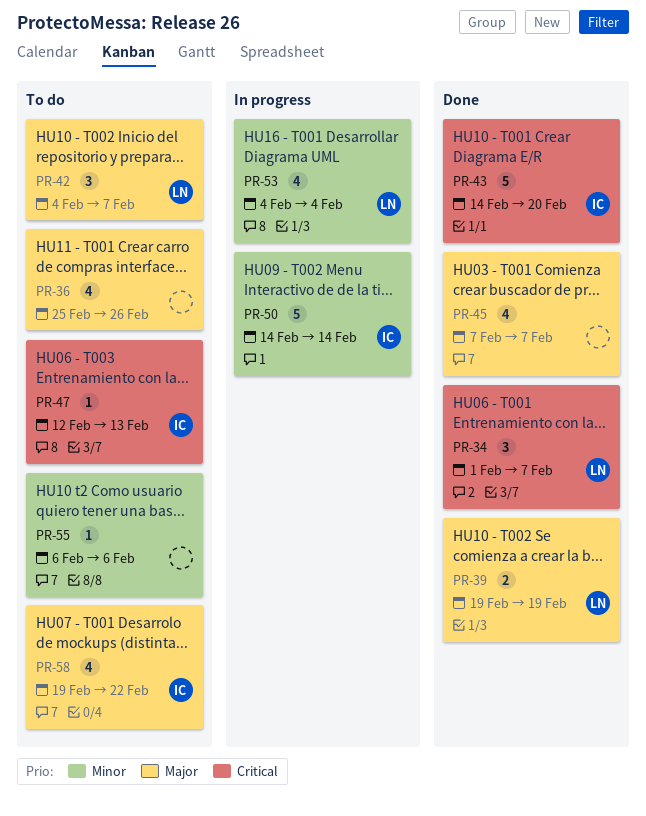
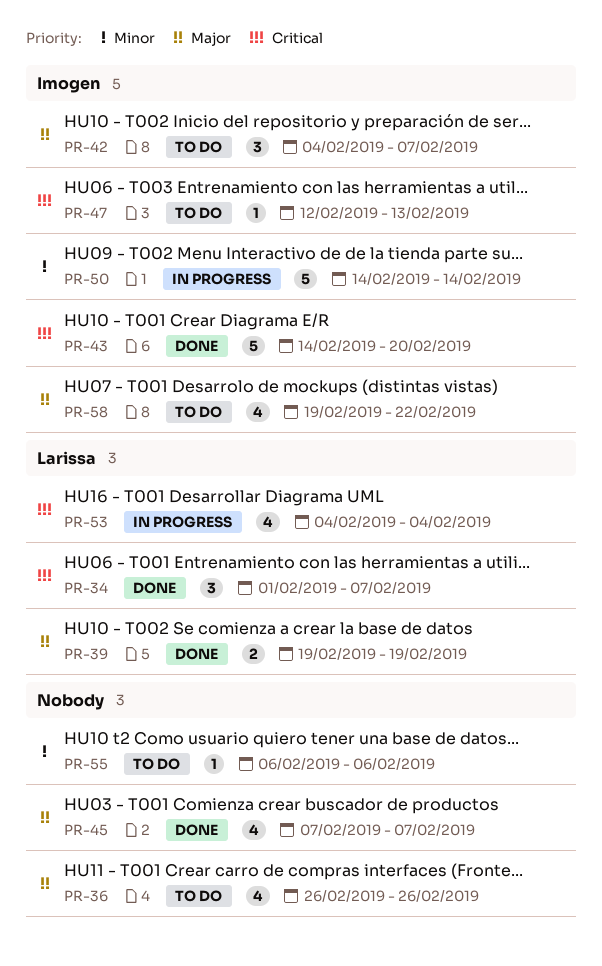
PR-36, start: Feb 25 -> Feb 26
PR-42, owner: Larissa -> Imogen
PR-53, priority: Minor -> Critical

